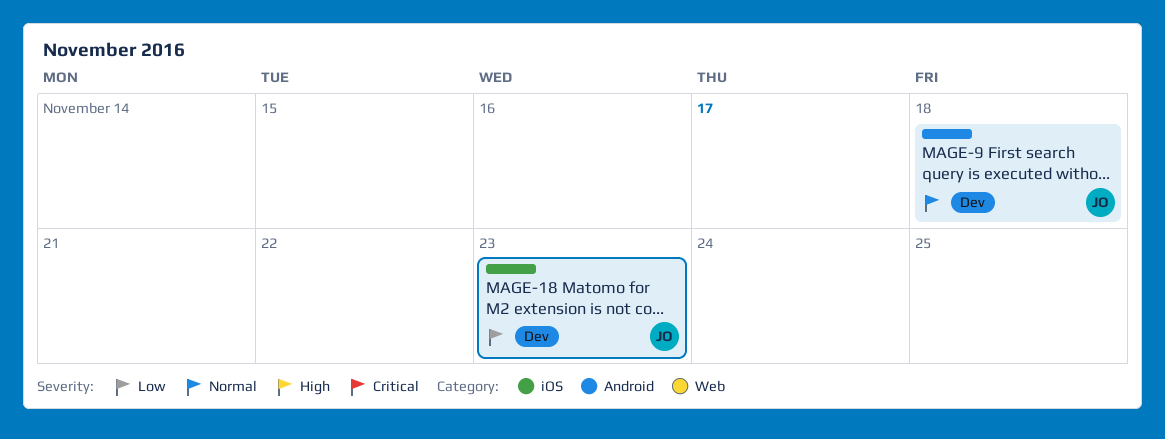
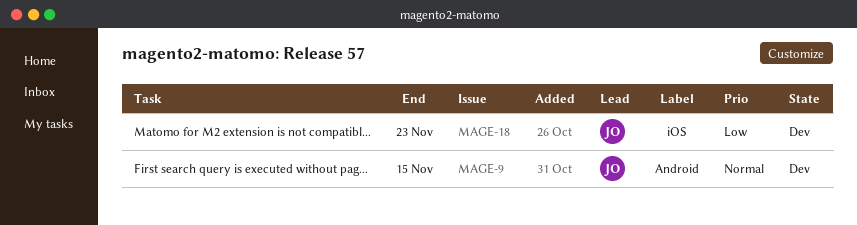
MAGE-9, due: Nov 18 -> Nov 15

